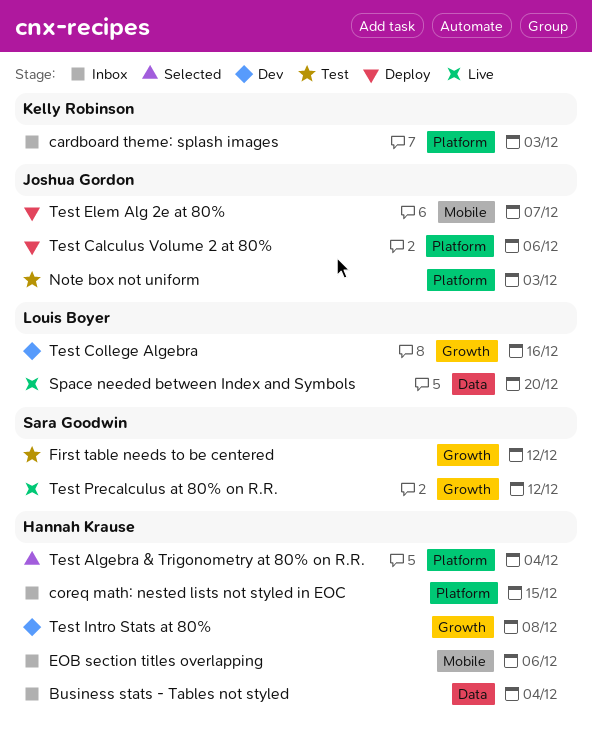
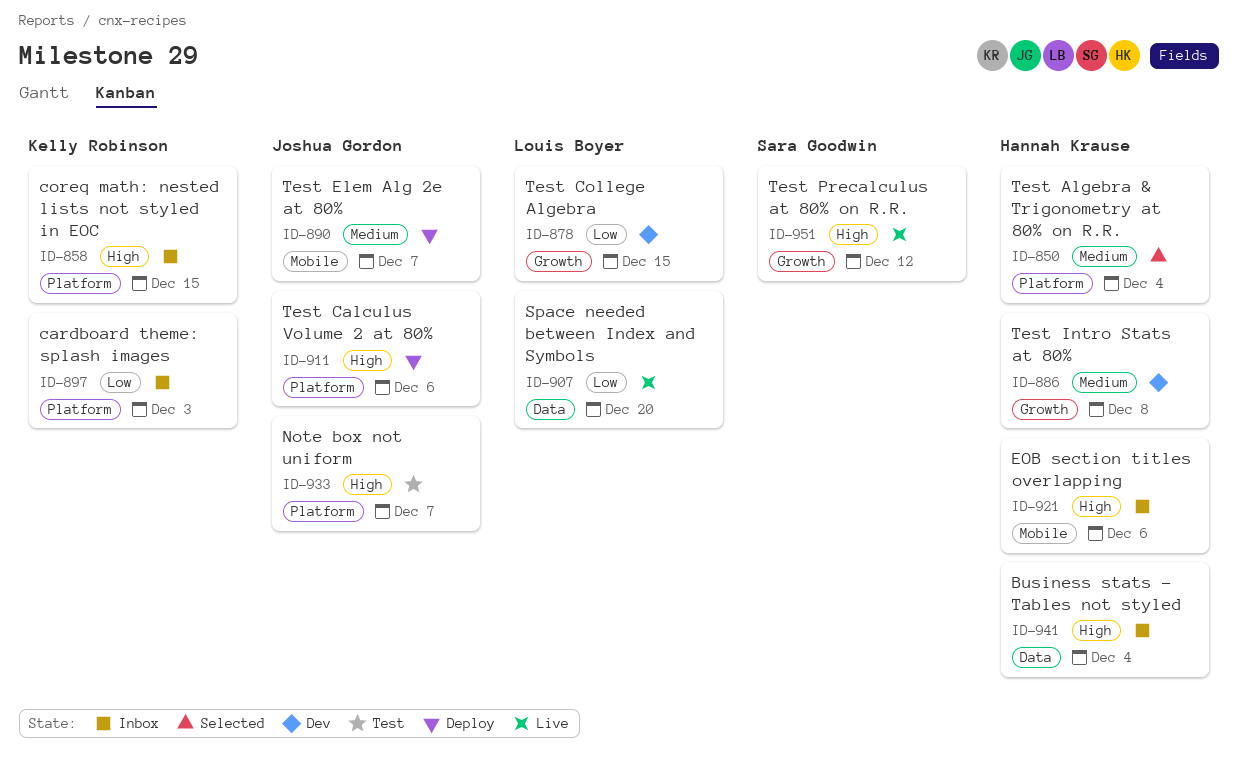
coreq math: nested lists not styled in EOC, owner: Hannah Krause -> Kelly Robinson
First table needs to be centered: present -> none
Note box not uniform, due: Dec 3 -> Dec 7
Test College Algebra, due: Dec 16 -> Dec 15

